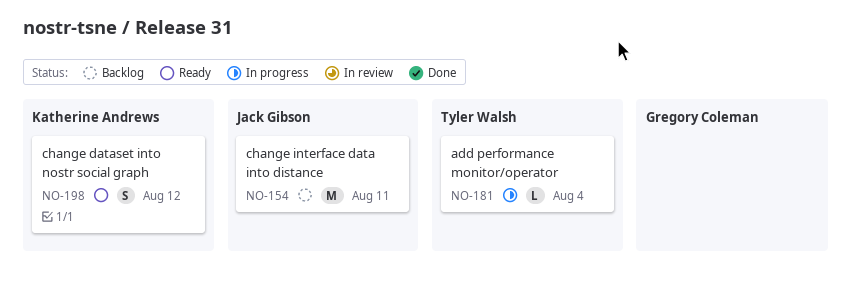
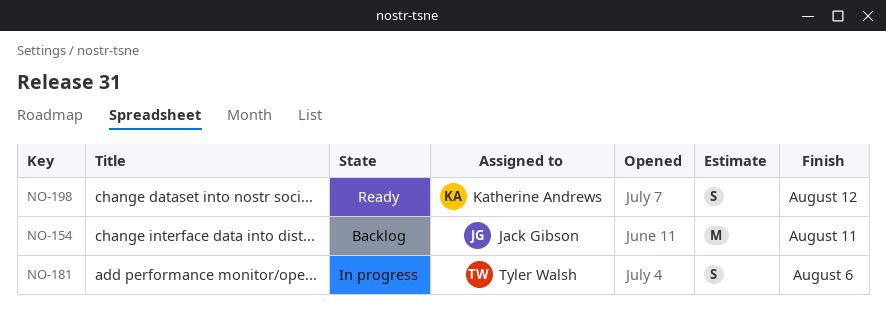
NO-181, estimate: L -> S
NO-181, due: Aug 4 -> Aug 6

